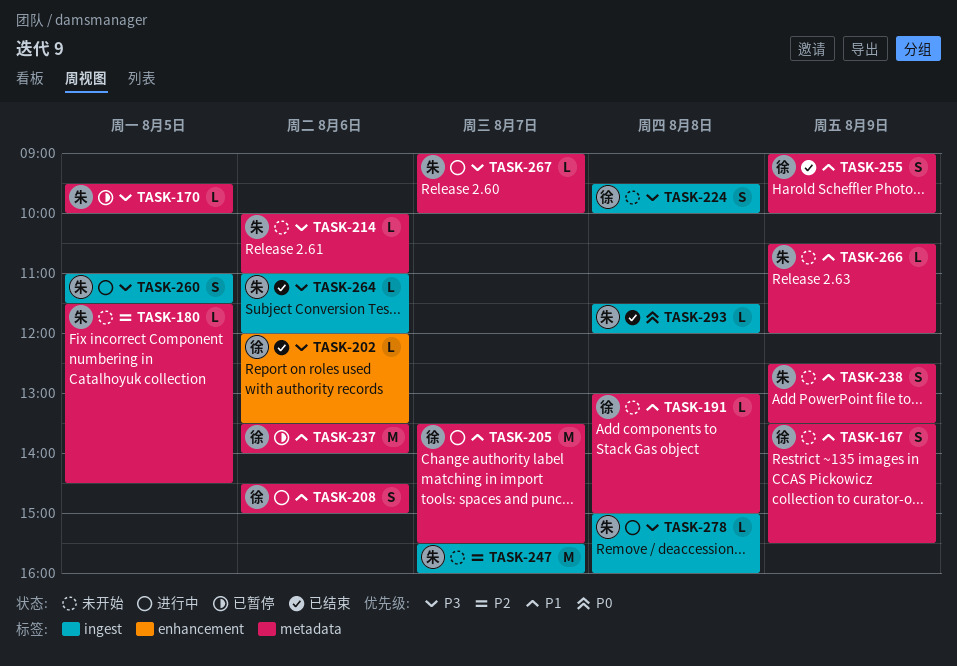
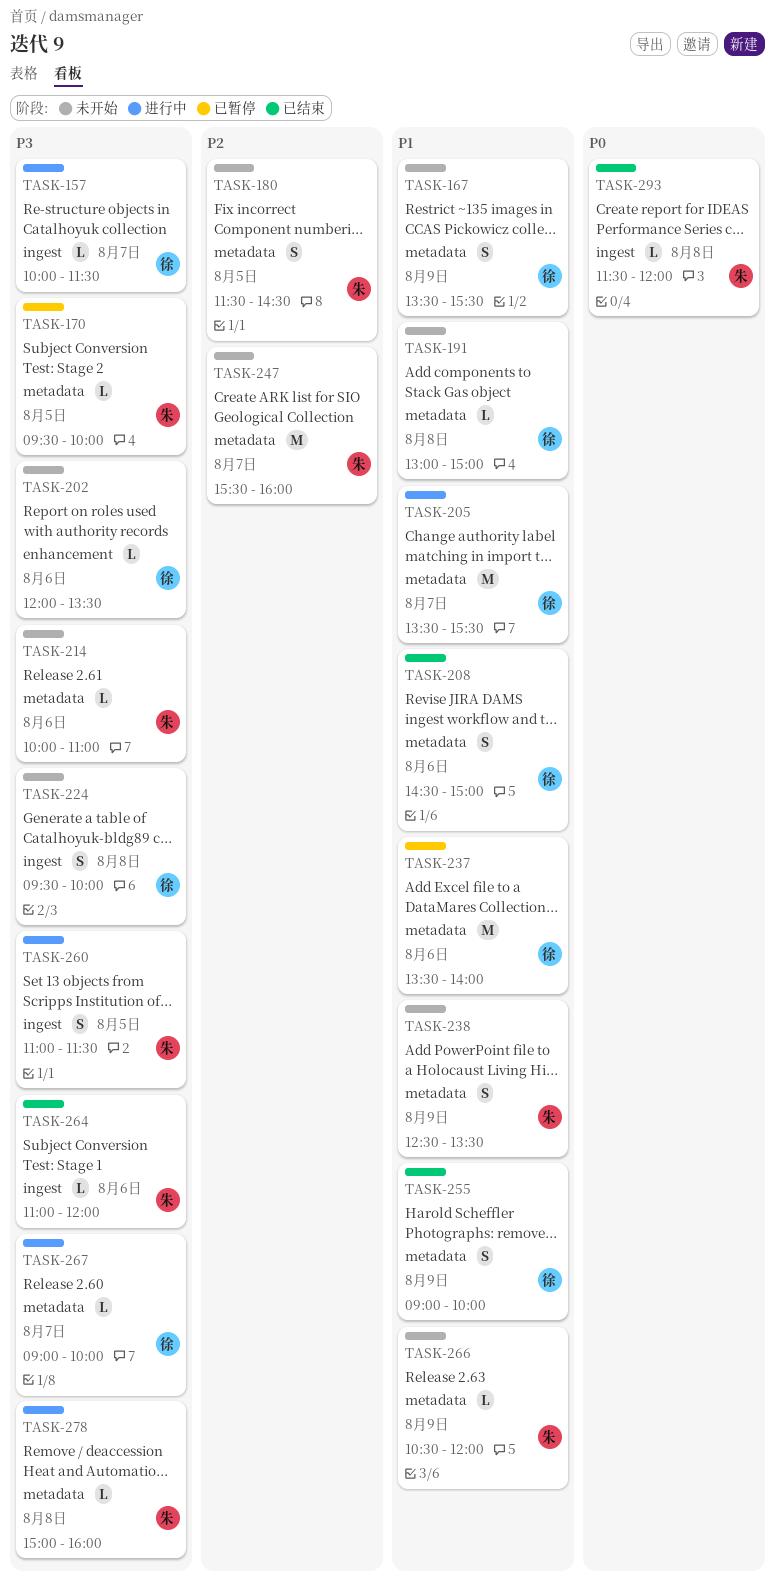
TASK-157: none -> present
TASK-180, estimate: L -> S
TASK-202, status: 已结束 -> 未开始
TASK-208, status: 进行中 -> 已结束
TASK-247, label: ingest -> metadata
TASK-267, owner: 朱 -> 徐
TASK-278, label: ingest -> metadata

